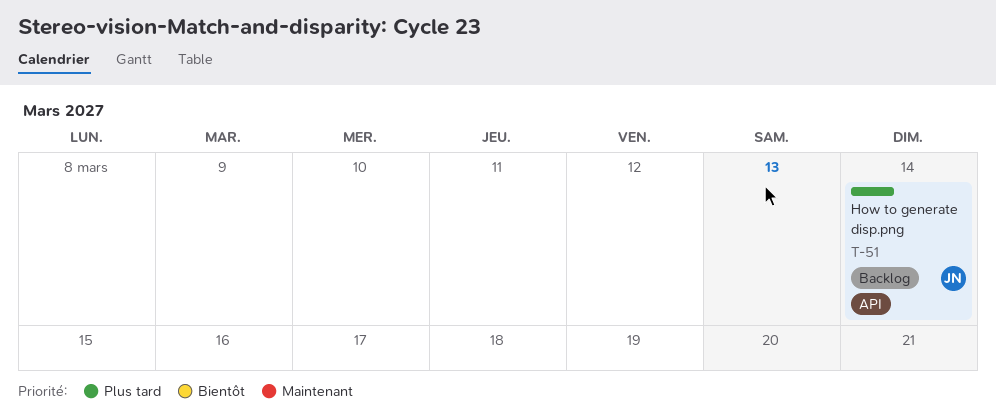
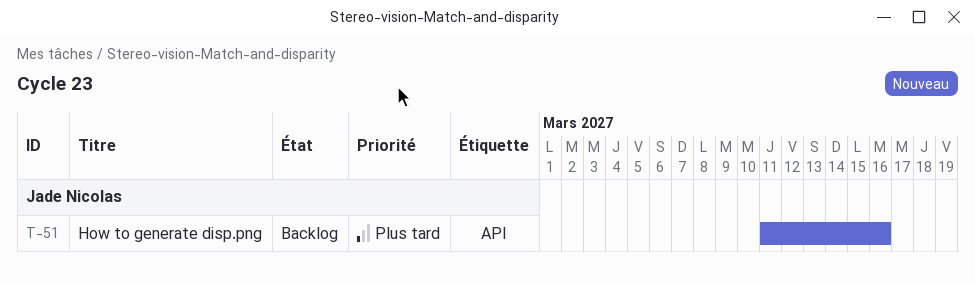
T-51, due: Mar 14 -> Mar 16

